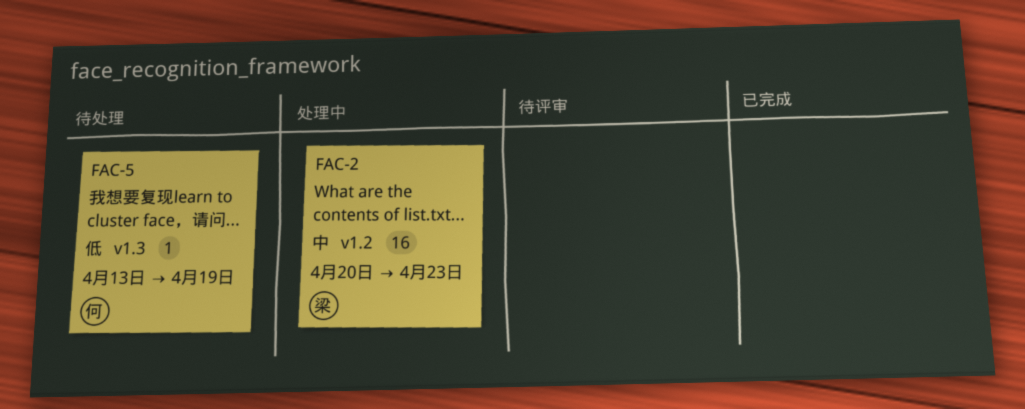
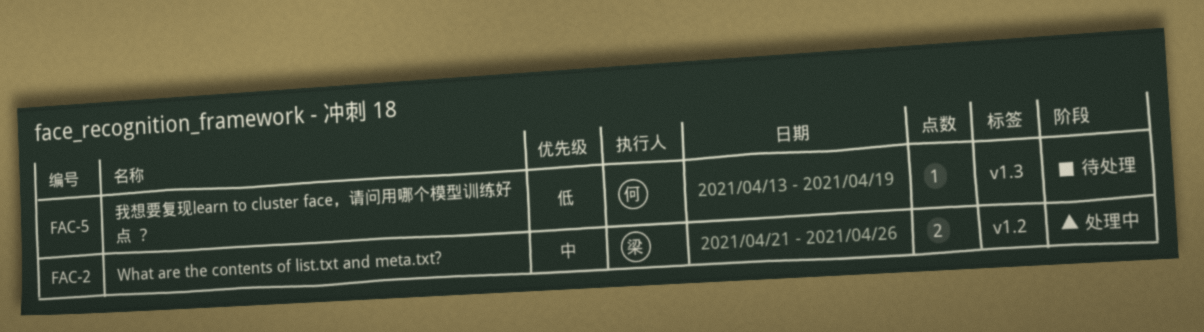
FAC-2, estimate: 16 -> 2
FAC-2, start: Apr 20 -> Apr 21
FAC-2, due: Apr 23 -> Apr 26

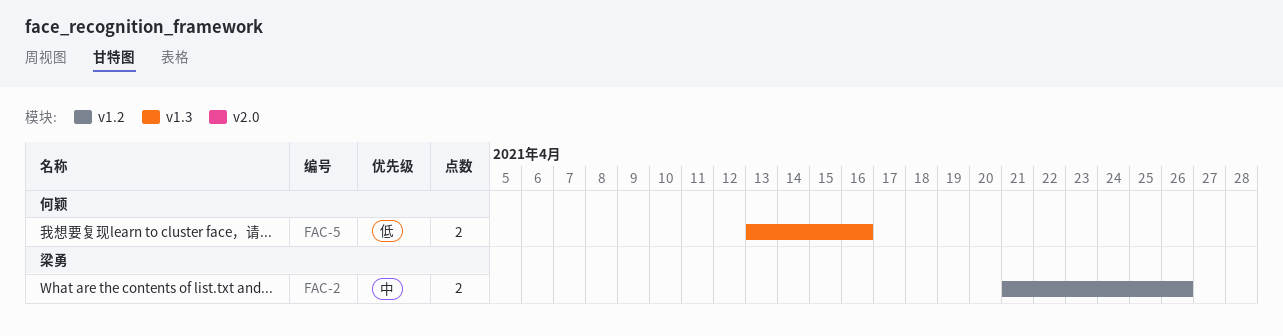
FAC-5, estimate: 1 -> 2
FAC-5, due: Apr 19 -> Apr 16

